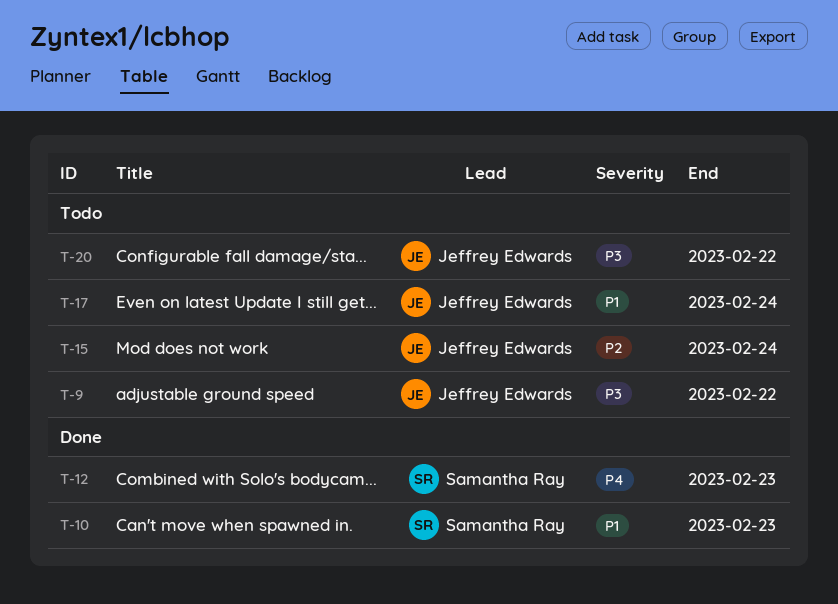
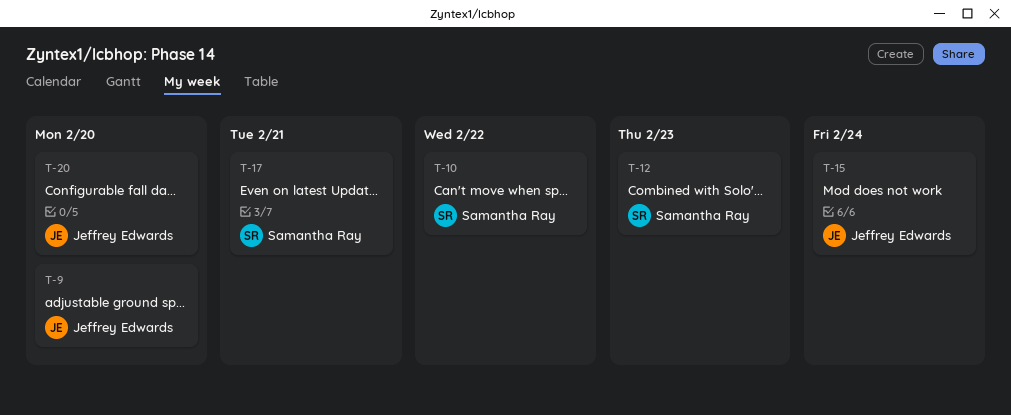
T-9, due: Feb 22 -> Feb 20
T-10, due: Feb 23 -> Feb 22
T-17, owner: Jeffrey Edwards -> Samantha Ray
T-17, due: Feb 24 -> Feb 21
T-20, due: Feb 22 -> Feb 20

